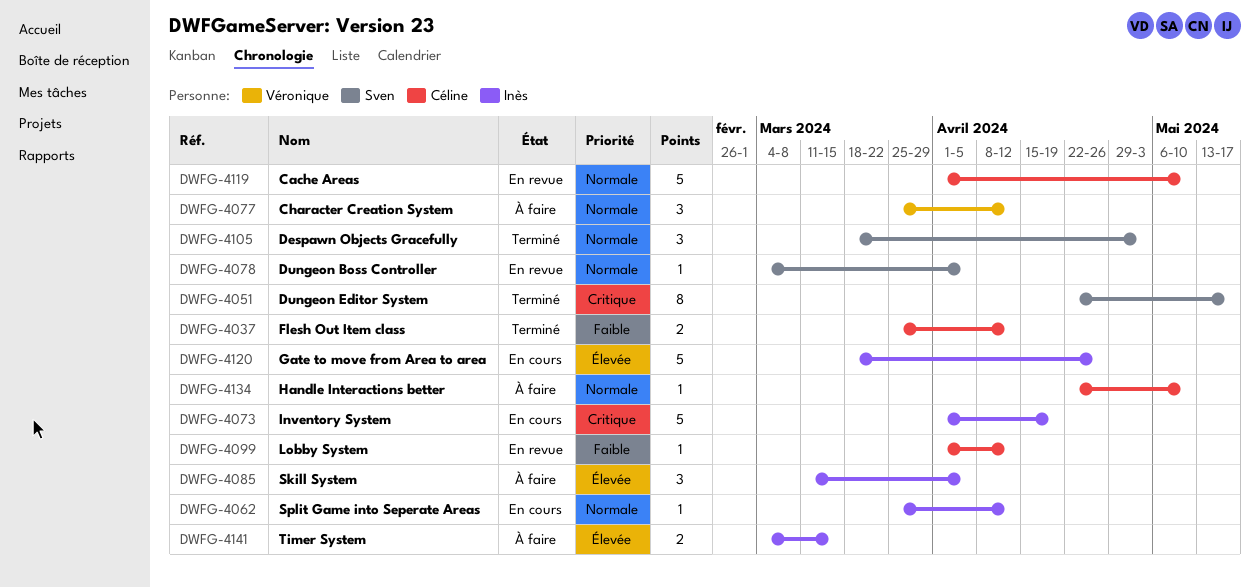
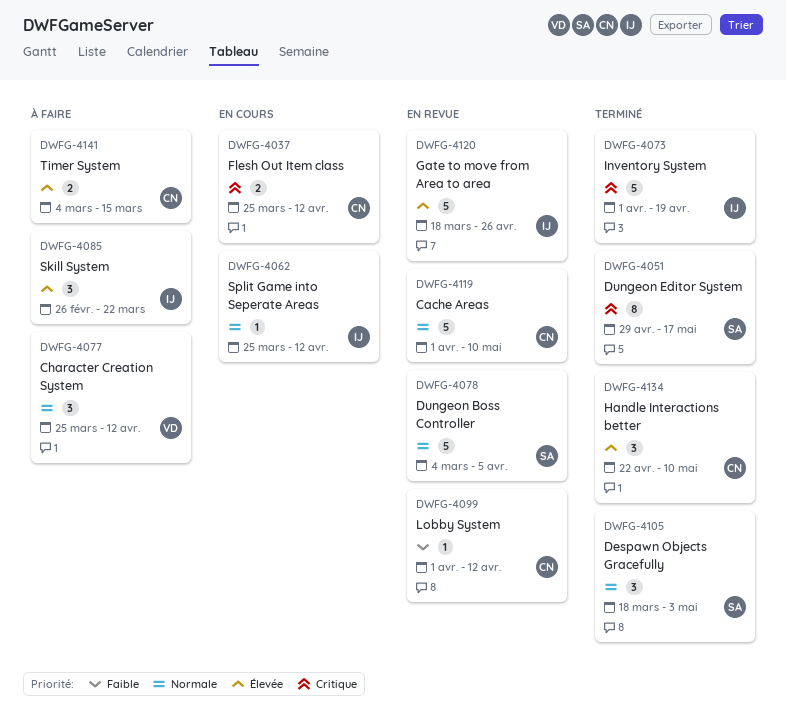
DWFG-4037, status: Terminé -> En cours
DWFG-4037, priority: Faible -> Critique
DWFG-4051, start: Apr 22 -> Apr 29
DWFG-4073, status: En cours -> Terminé
DWFG-4078, estimate: 1 -> 5
DWFG-4085, start: Mar 11 -> Feb 26
DWFG-4085, due: Apr 5 -> Mar 22
DWFG-4120, status: En cours -> En revue
DWFG-4134, status: À faire -> Terminé
DWFG-4134, priority: Normale -> Élevée
DWFG-4134, estimate: 1 -> 3
DWFG-4141, owner: Inès -> Céline

